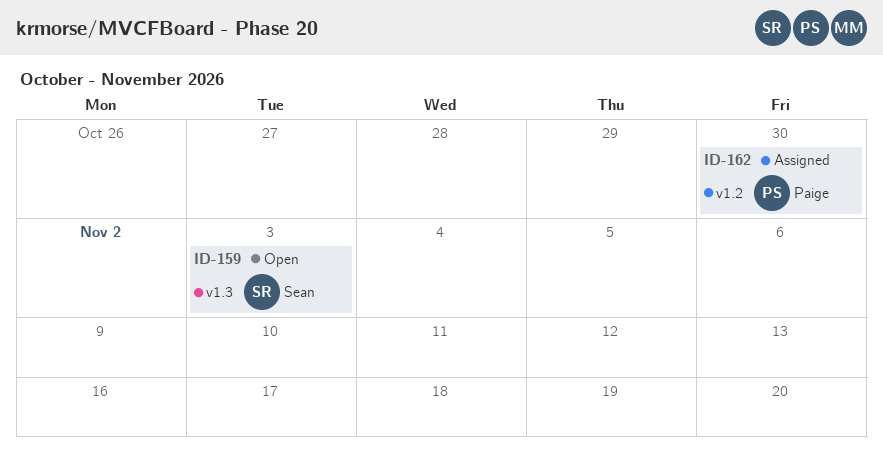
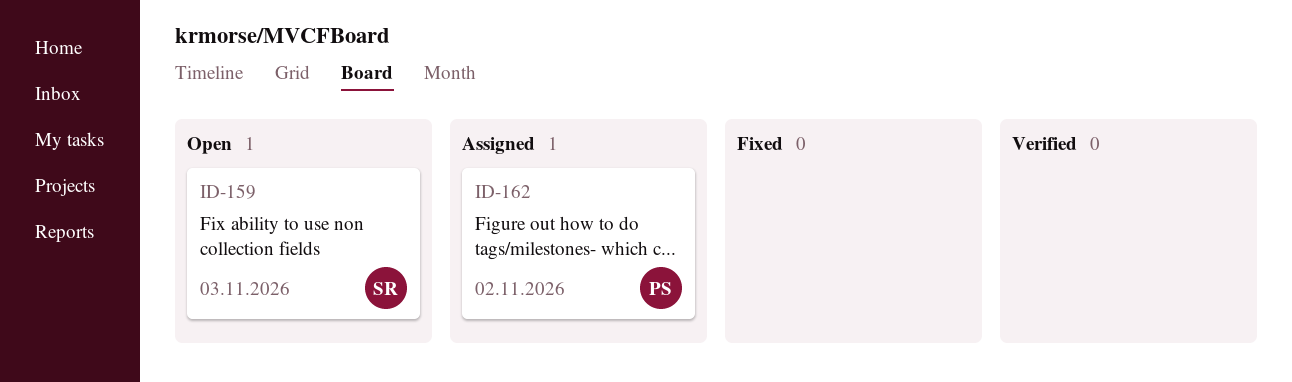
ID-162, due: Oct 30 -> Nov 2

